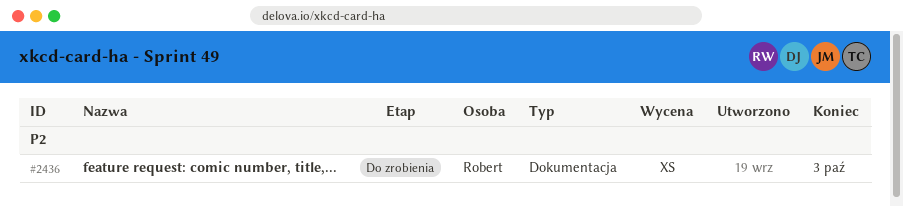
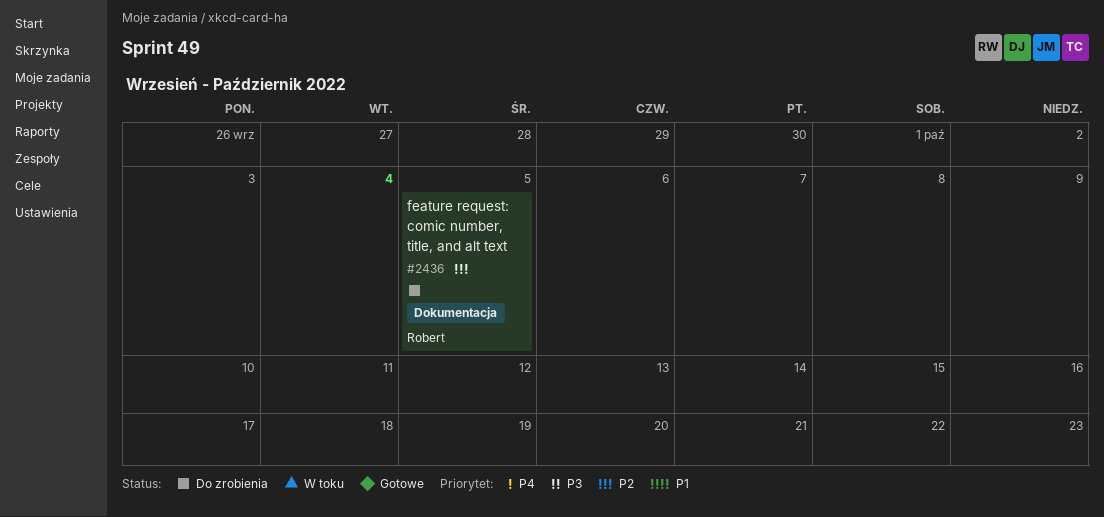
#2436, due: Oct 3 -> Oct 5

